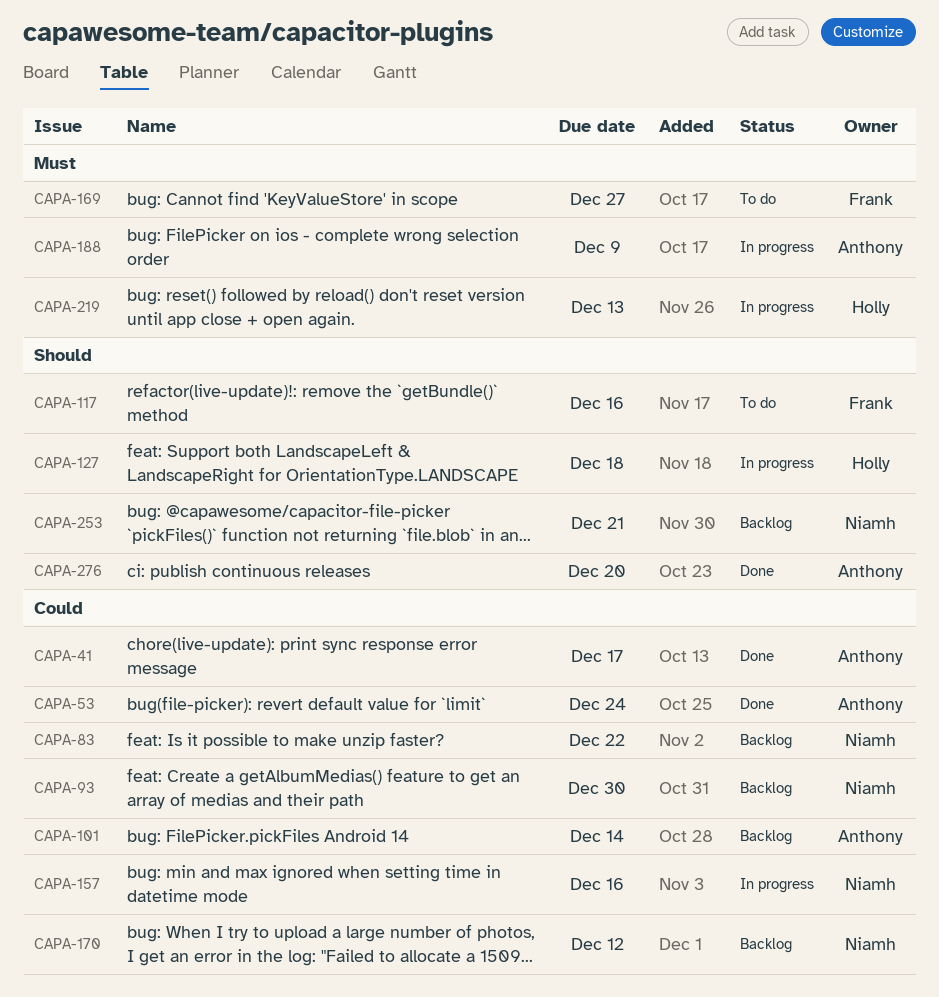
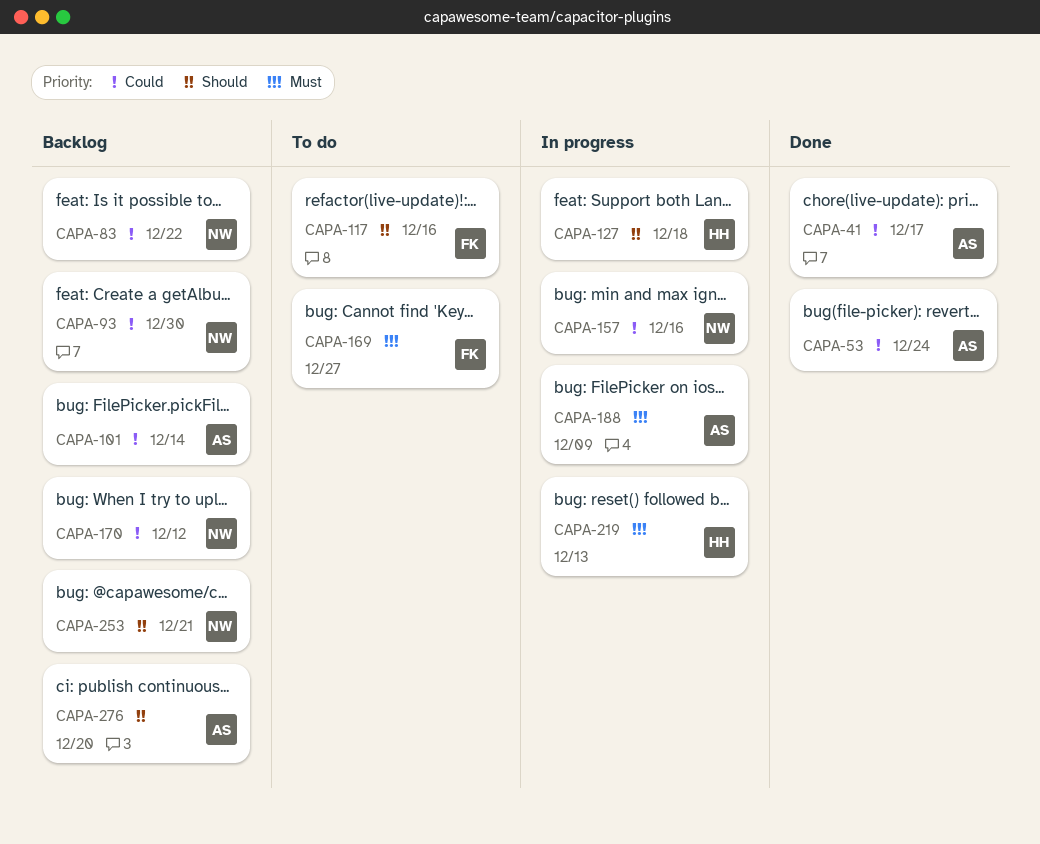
CAPA-276, status: Done -> Backlog

